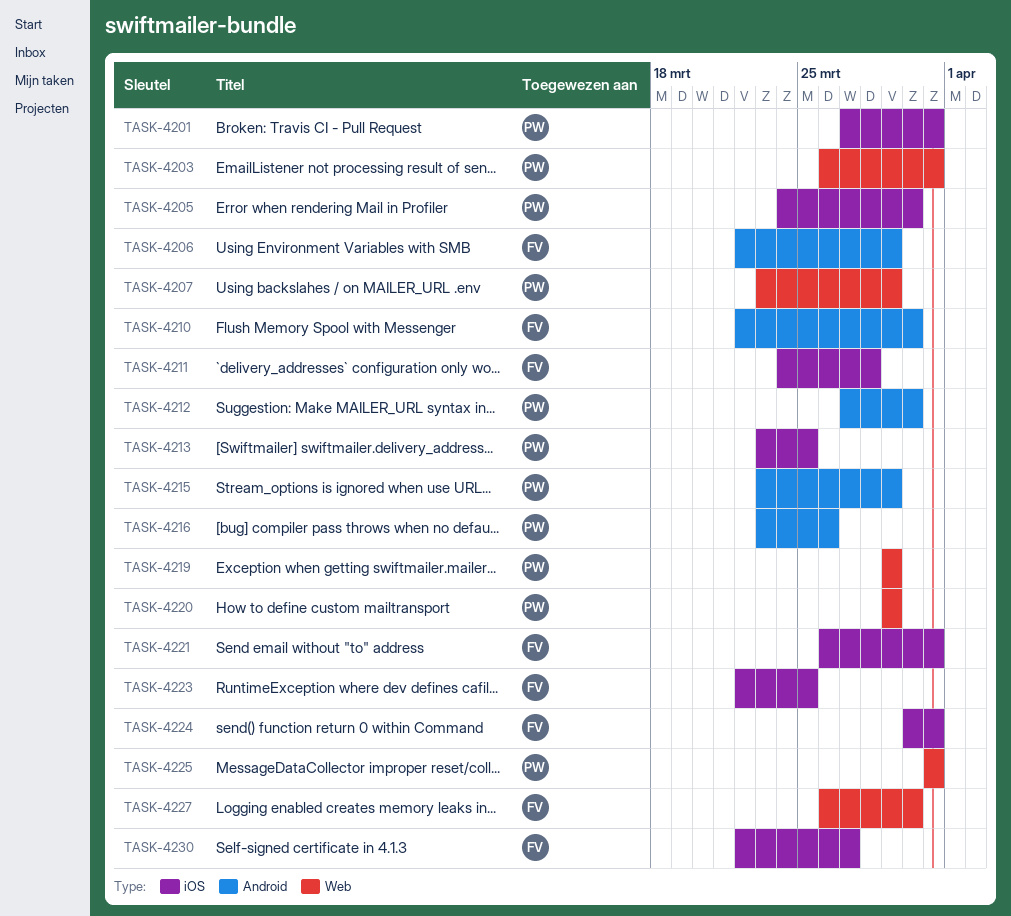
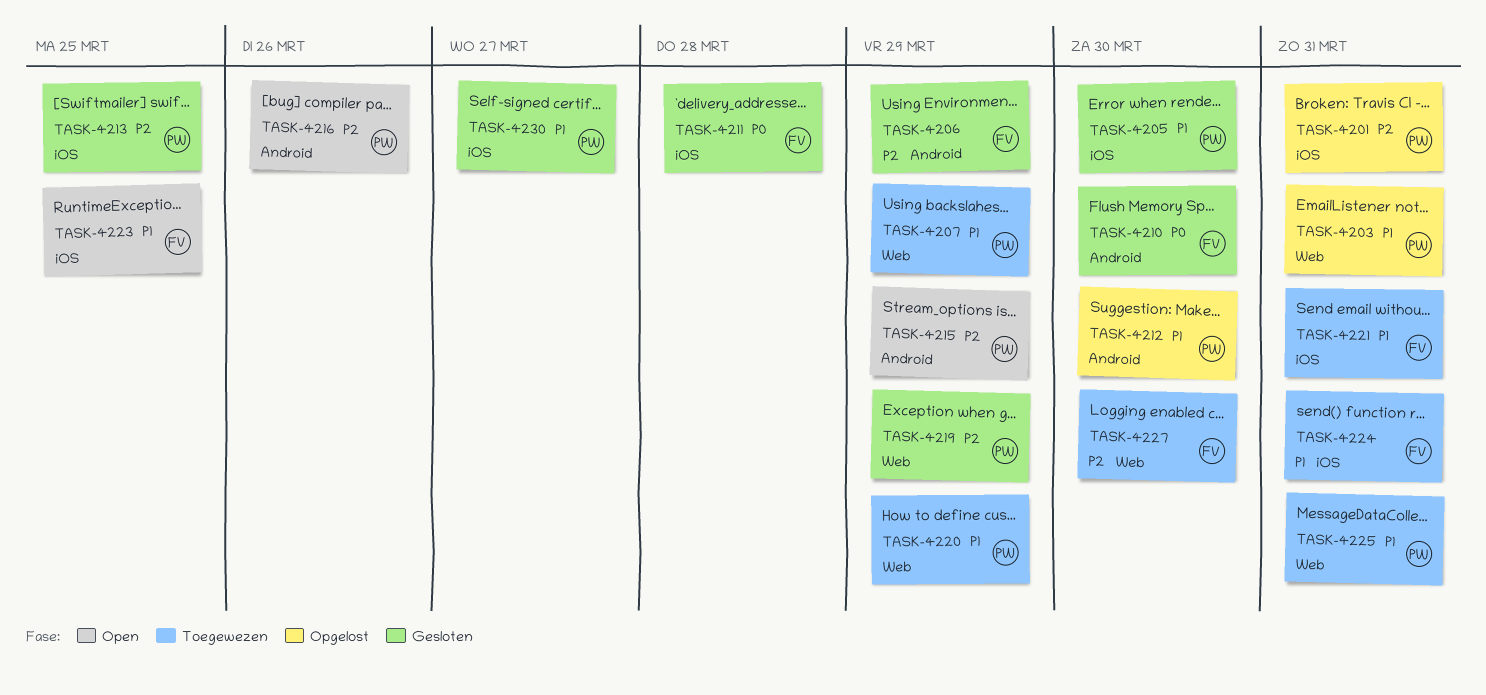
TASK-4230, owner: FV -> PW

